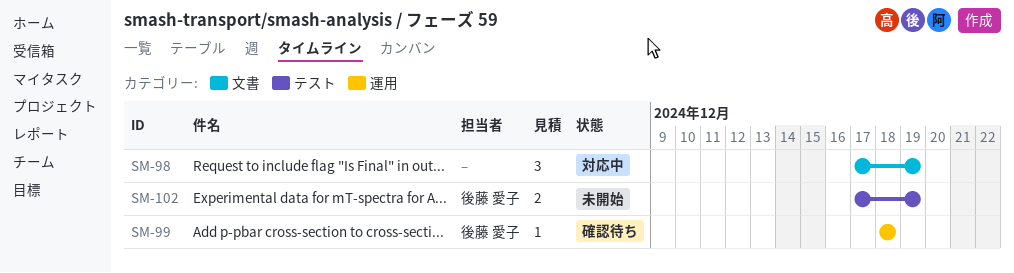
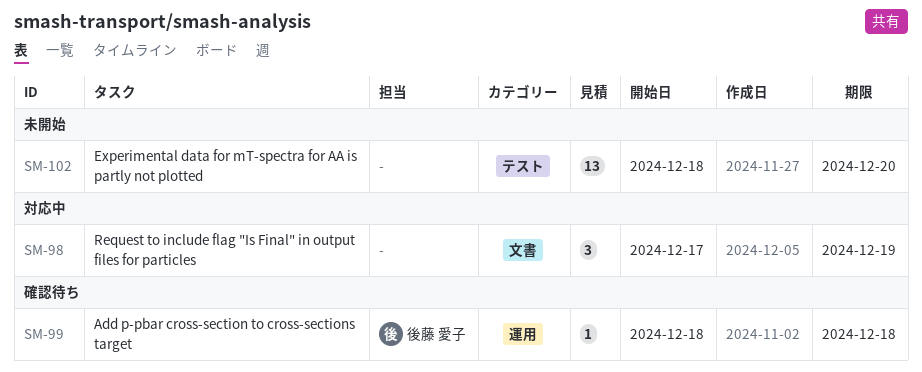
SM-102, owner: 後藤 愛子 -> none
SM-102, estimate: 2 -> 13
SM-102, start: Dec 17 -> Dec 18
SM-102, due: Dec 19 -> Dec 20

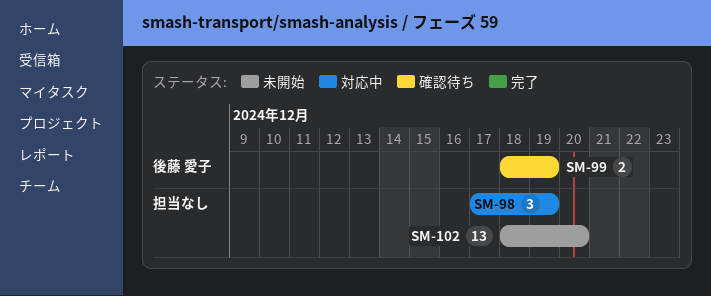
SM-99, estimate: 1 -> 2
SM-99, due: Dec 18 -> Dec 19

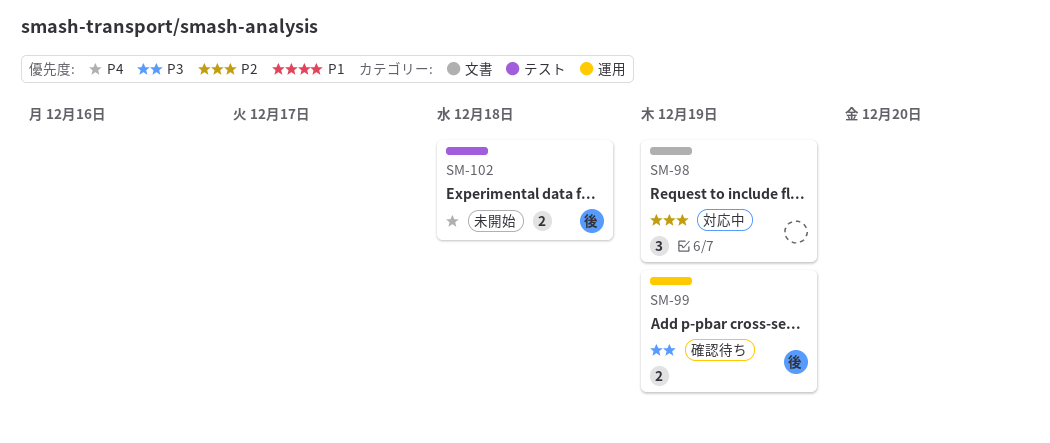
SM-102, owner: none -> 後藤 愛子
SM-102, estimate: 13 -> 2
SM-102, due: Dec 20 -> Dec 18

